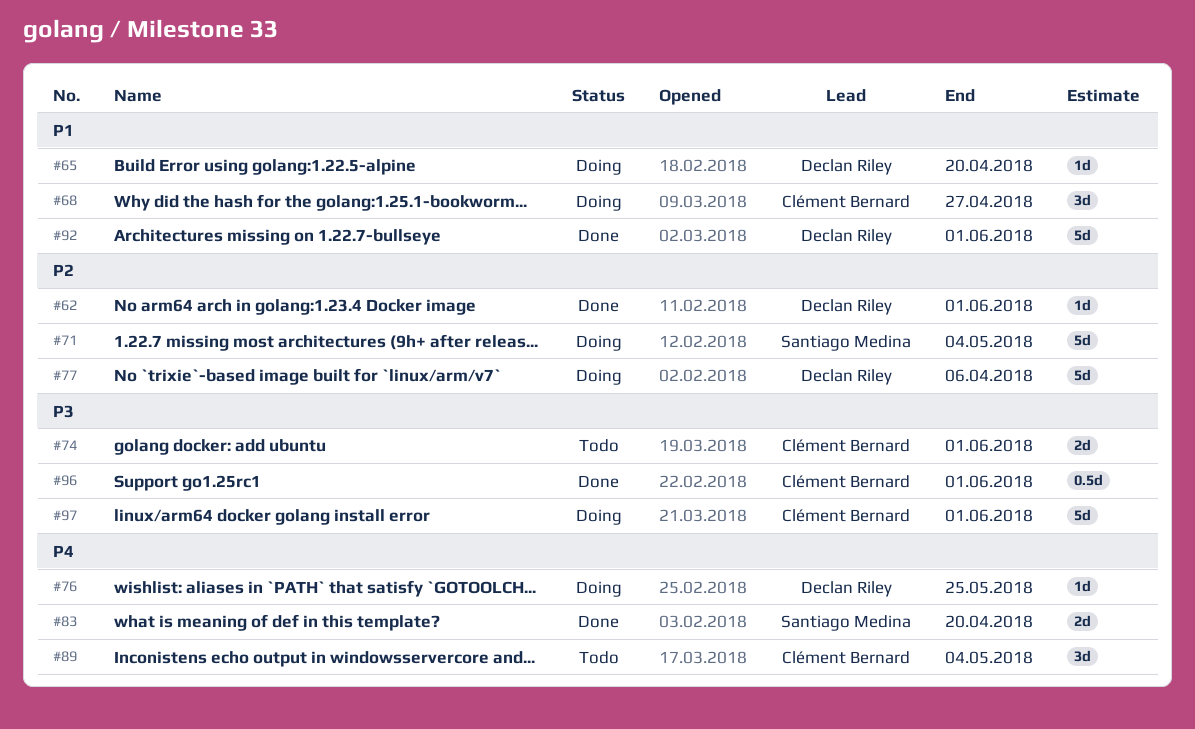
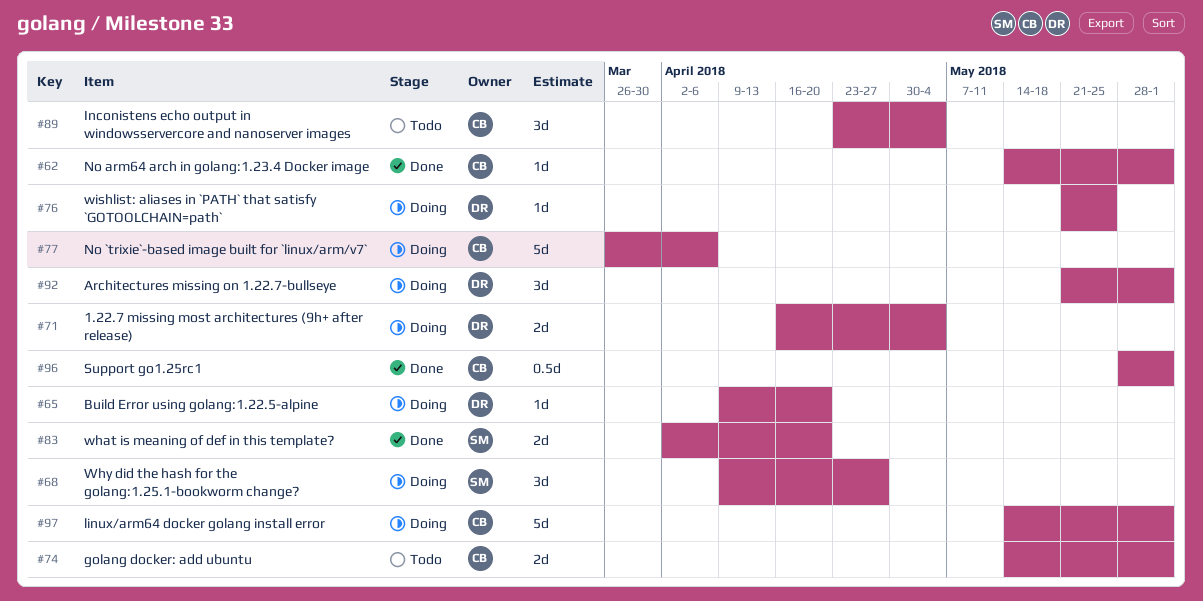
#62, owner: Declan Riley -> Clément Bernard
#68, owner: Clément Bernard -> Santiago Medina
#71, owner: Santiago Medina -> Declan Riley
#71, estimate: 5d -> 2d
#77, owner: Declan Riley -> Clément Bernard
#92, status: Done -> Doing
#92, estimate: 5d -> 3d

